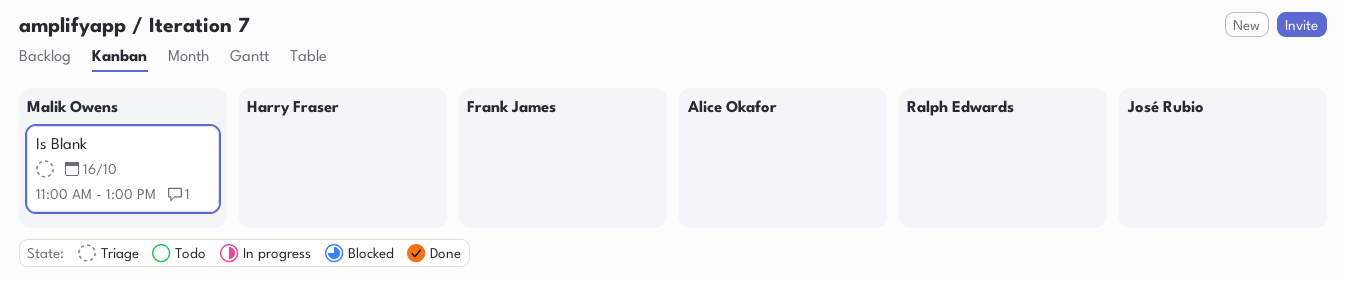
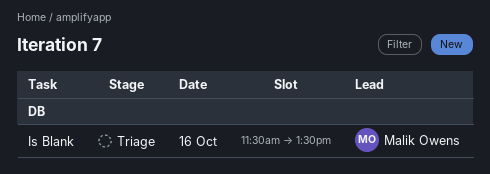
Is Blank, begins: 11:00 -> 11:30
Is Blank, ends: 13:00 -> 13:30

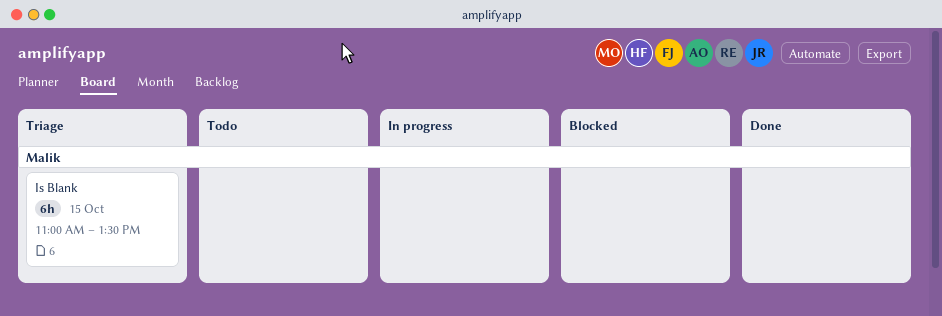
Is Blank, day: Oct 16 -> Oct 15
Is Blank, begins: 11:30 -> 11:00

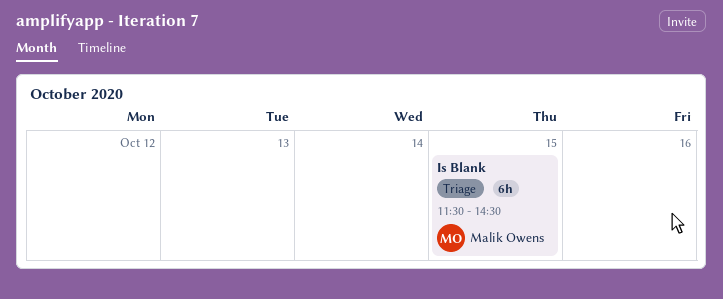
Is Blank, begins: 11:00 -> 11:30
Is Blank, ends: 13:30 -> 14:30

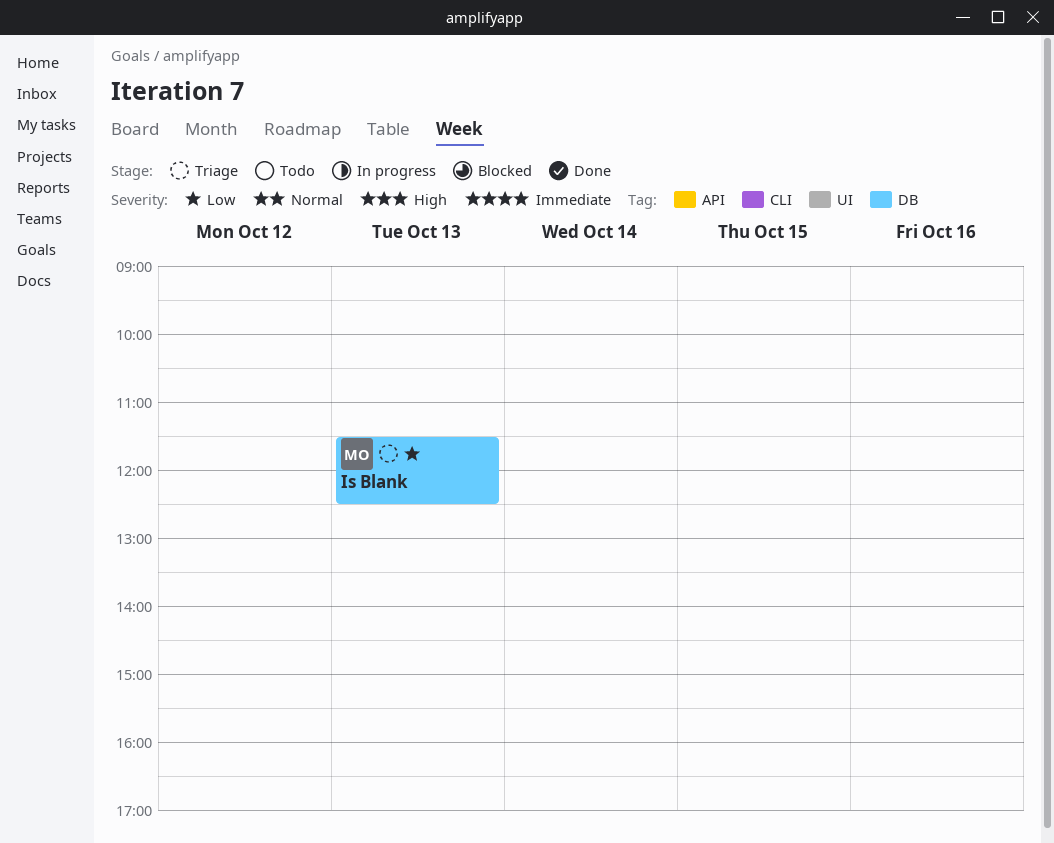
Is Blank, day: Oct 15 -> Oct 13
Is Blank, ends: 14:30 -> 12:30

